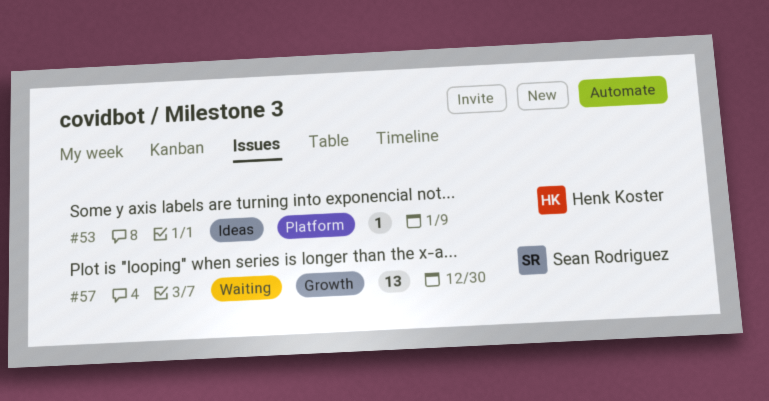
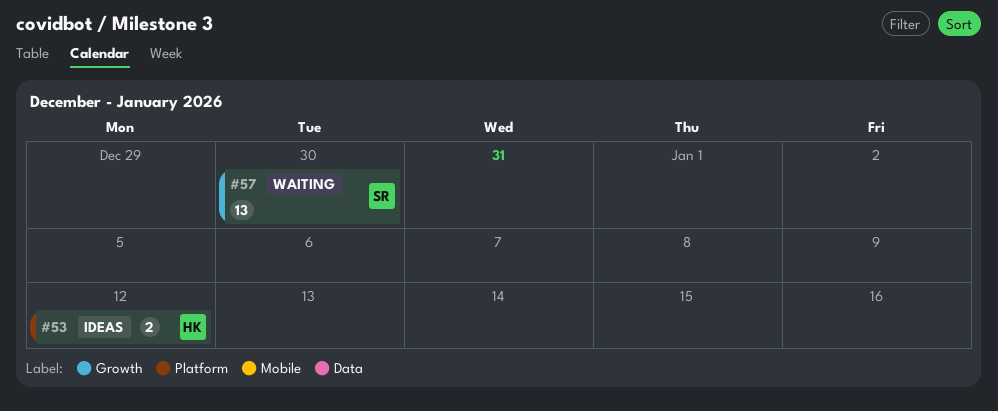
#53, estimate: 1 -> 2
#53, due: Jan 9 -> Jan 12

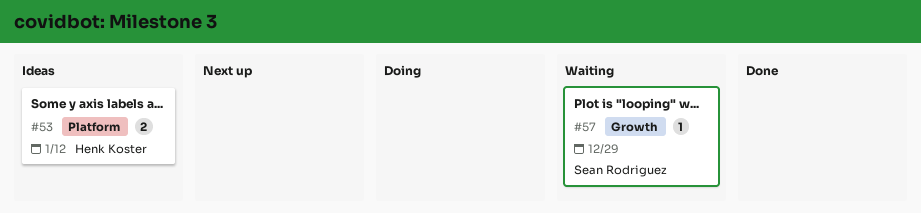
#57, estimate: 13 -> 1
#57, due: Dec 30 -> Dec 29

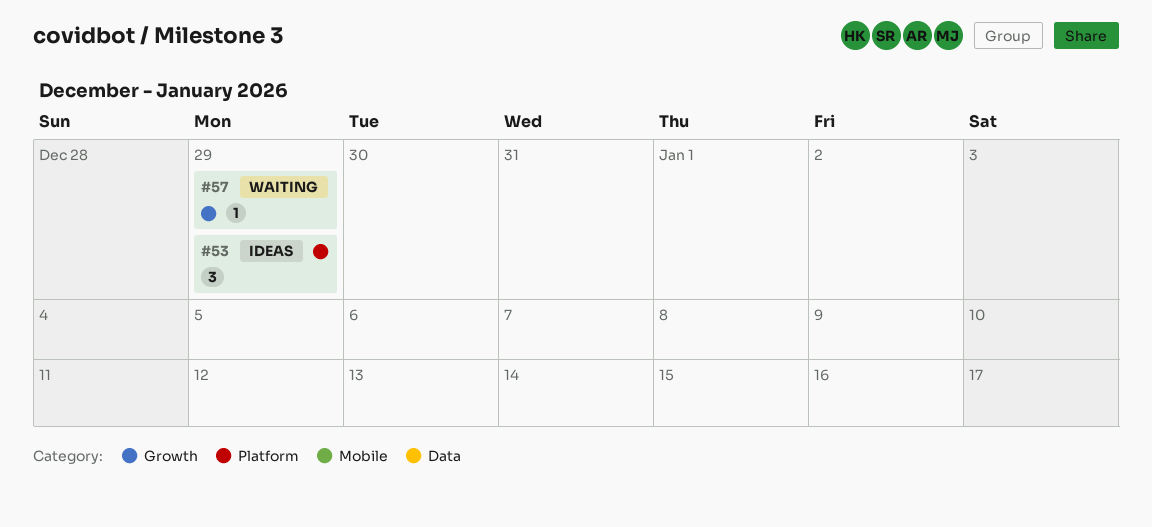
#53, estimate: 2 -> 3
#53, due: Jan 12 -> Dec 29

